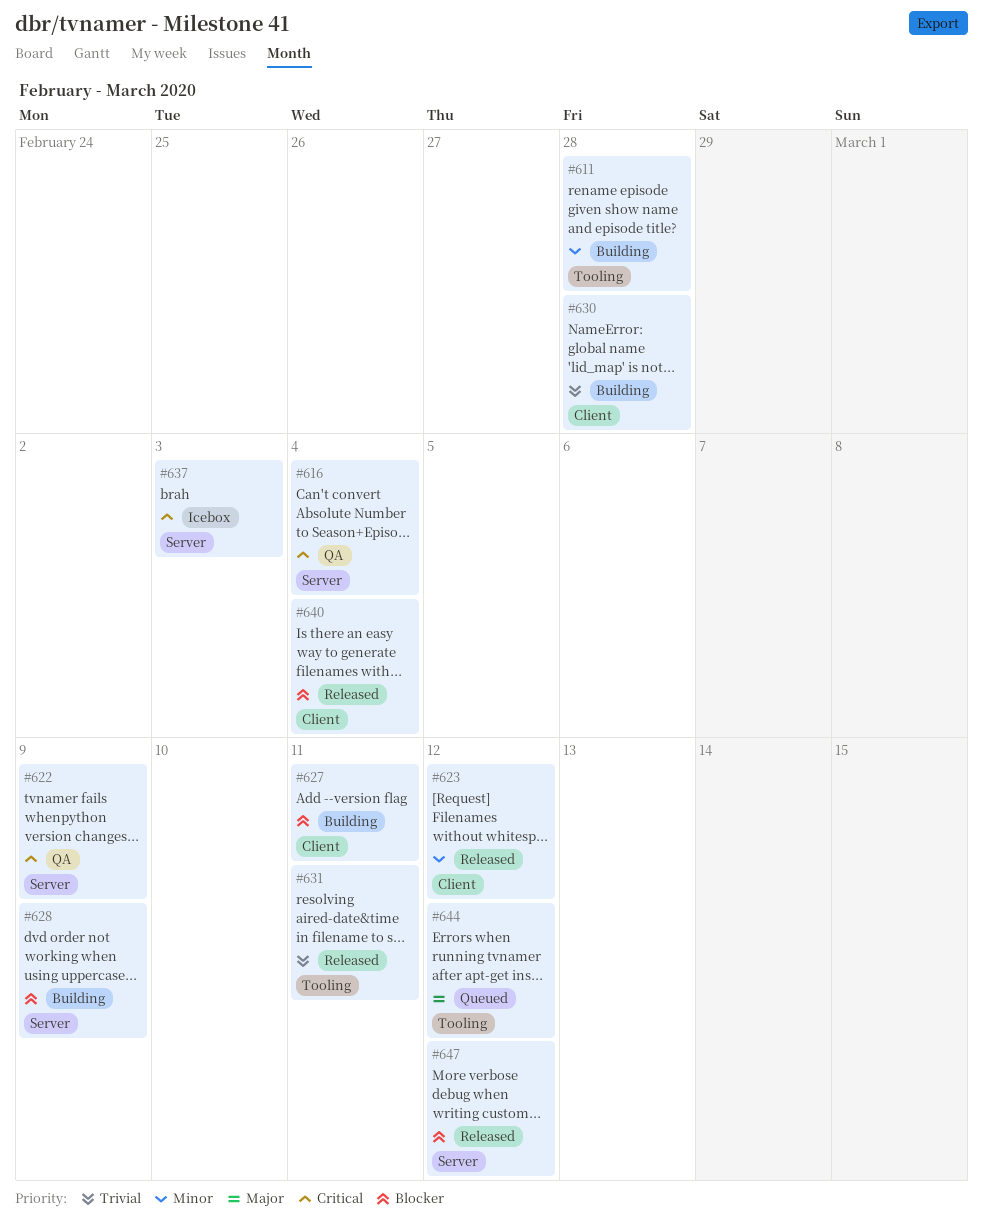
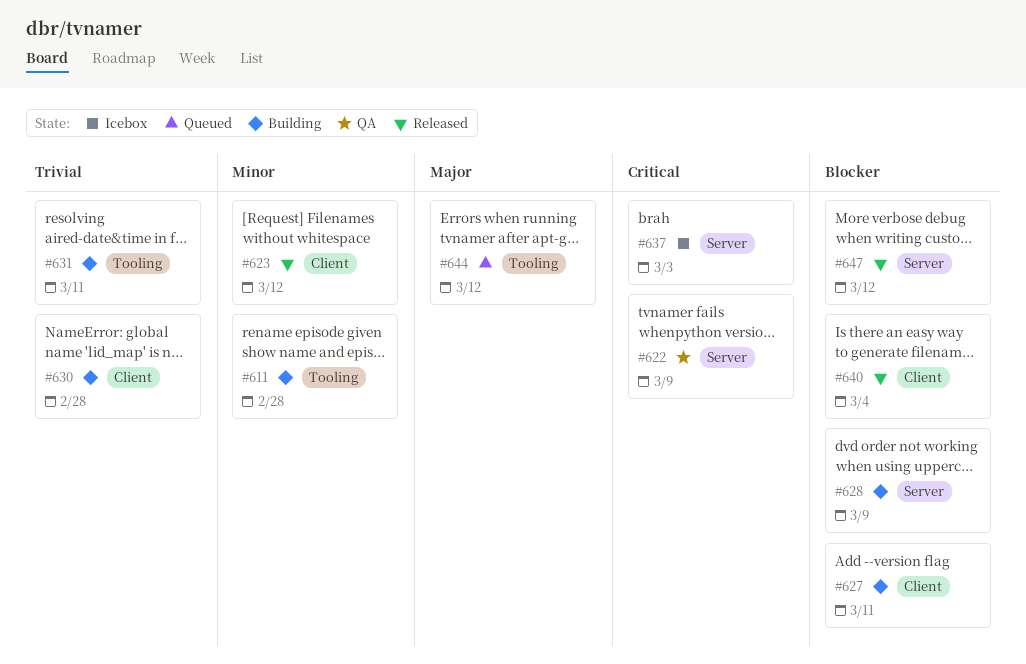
#616: present -> none
#631, status: Released -> Building

